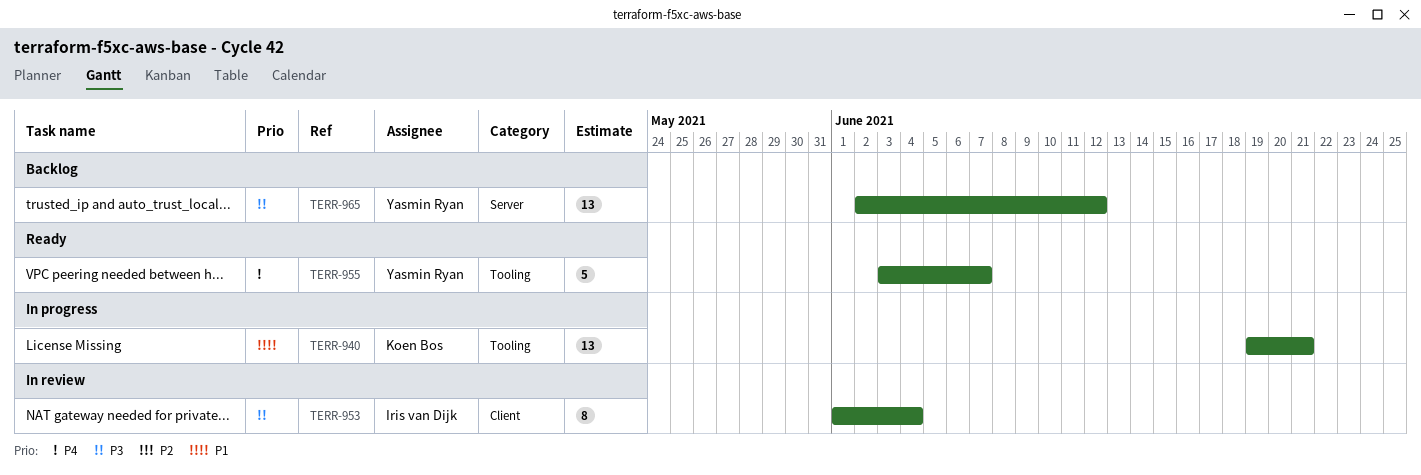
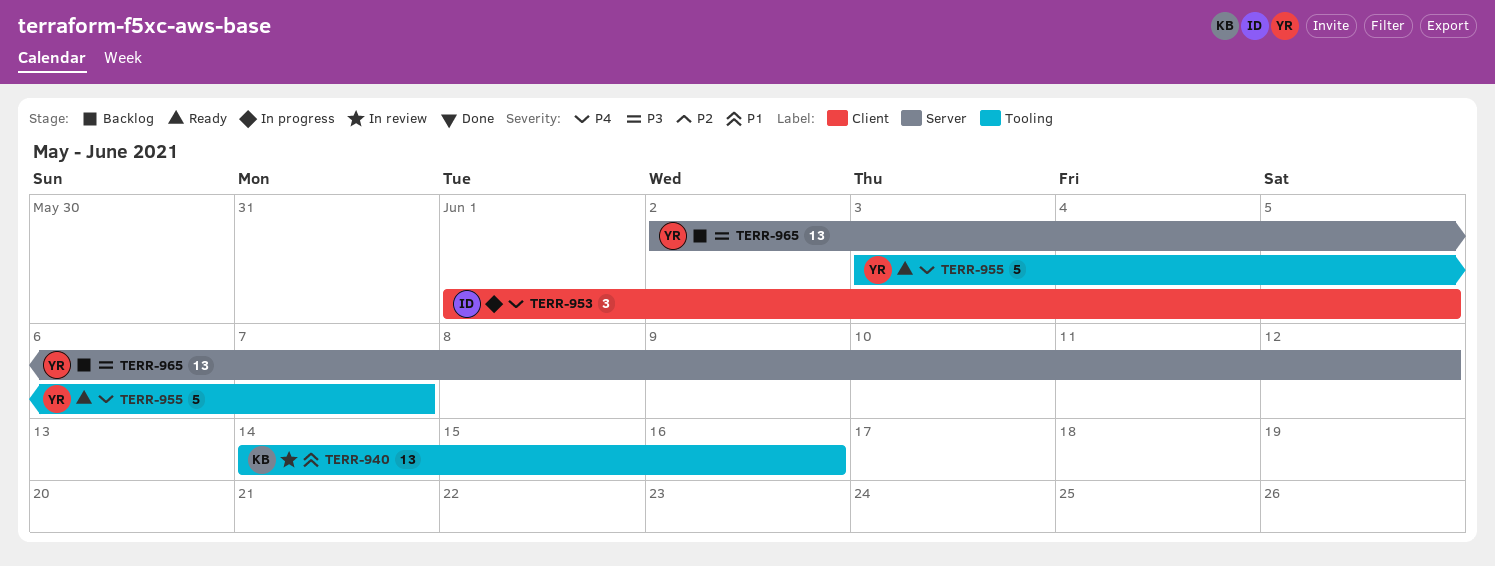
TERR-940, status: In progress -> In review
TERR-940, start: Jun 19 -> Jun 14
TERR-940, due: Jun 21 -> Jun 16
TERR-953, status: In review -> In progress
TERR-953, priority: P3 -> P4
TERR-953, estimate: 8 -> 3
TERR-953, due: Jun 4 -> Jun 5

